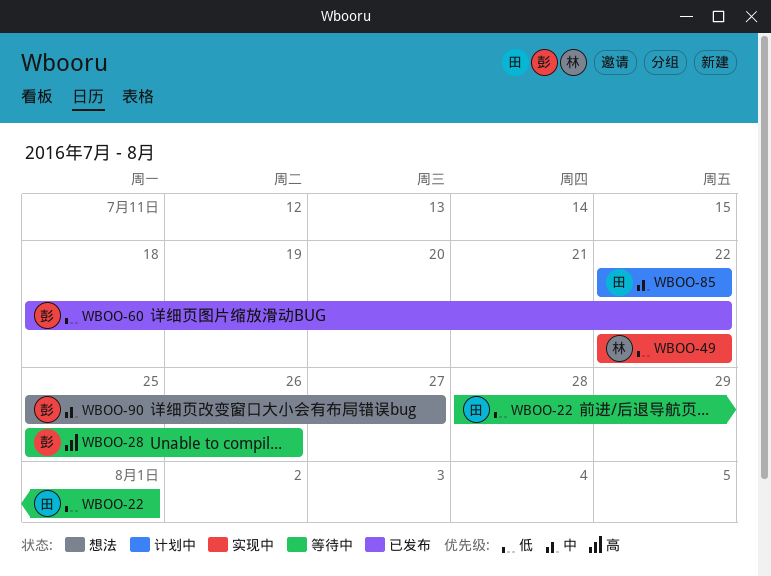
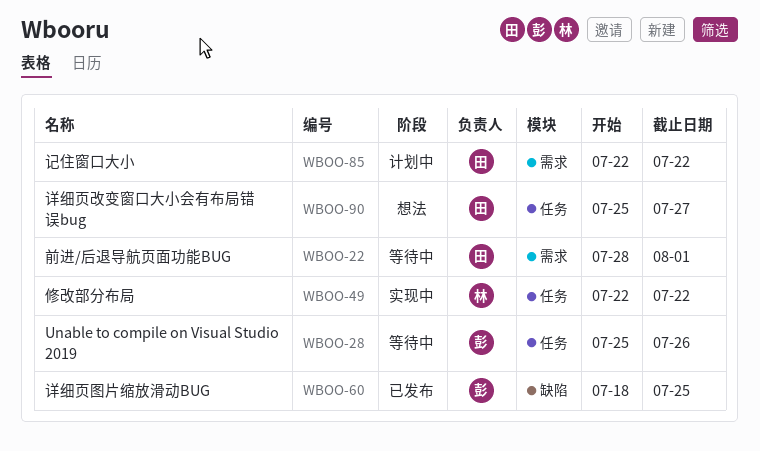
WBOO-60, due: Jul 22 -> Jul 25
WBOO-90, owner: 彭 -> 田

